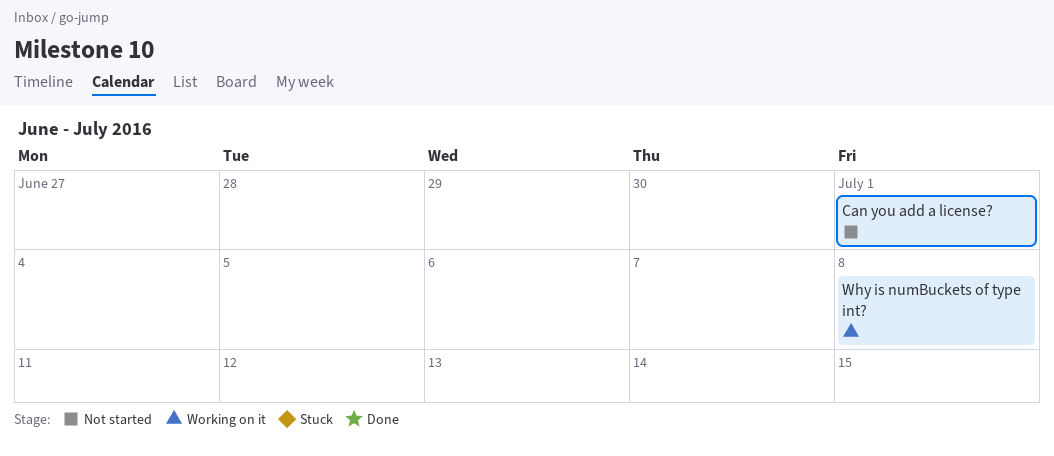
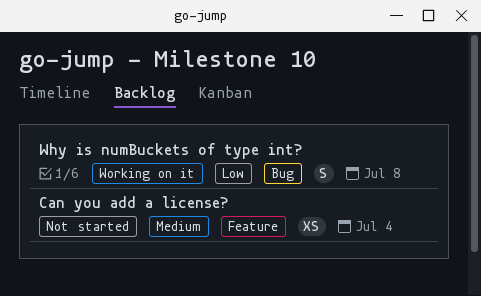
Can you add a license?, due: Jul 1 -> Jul 4

